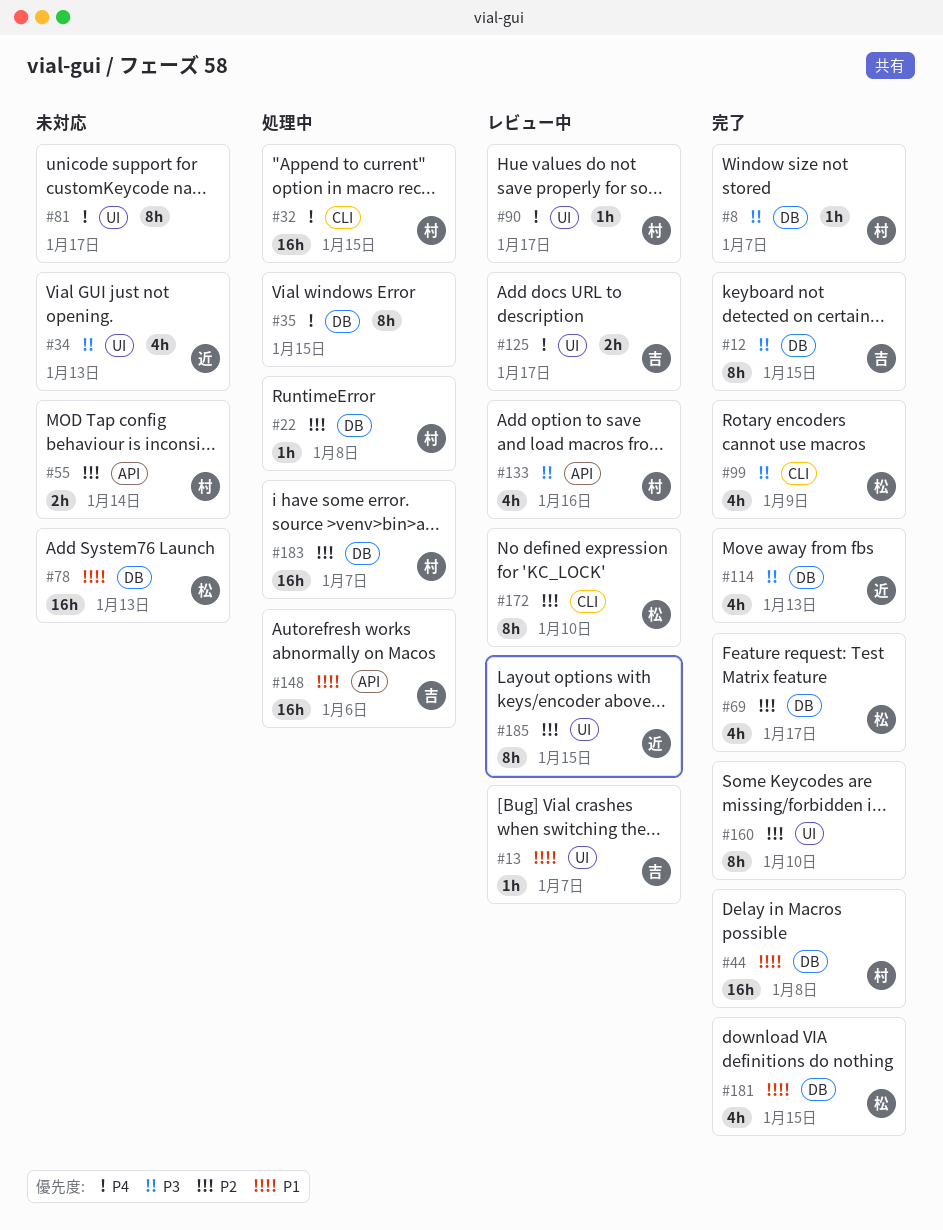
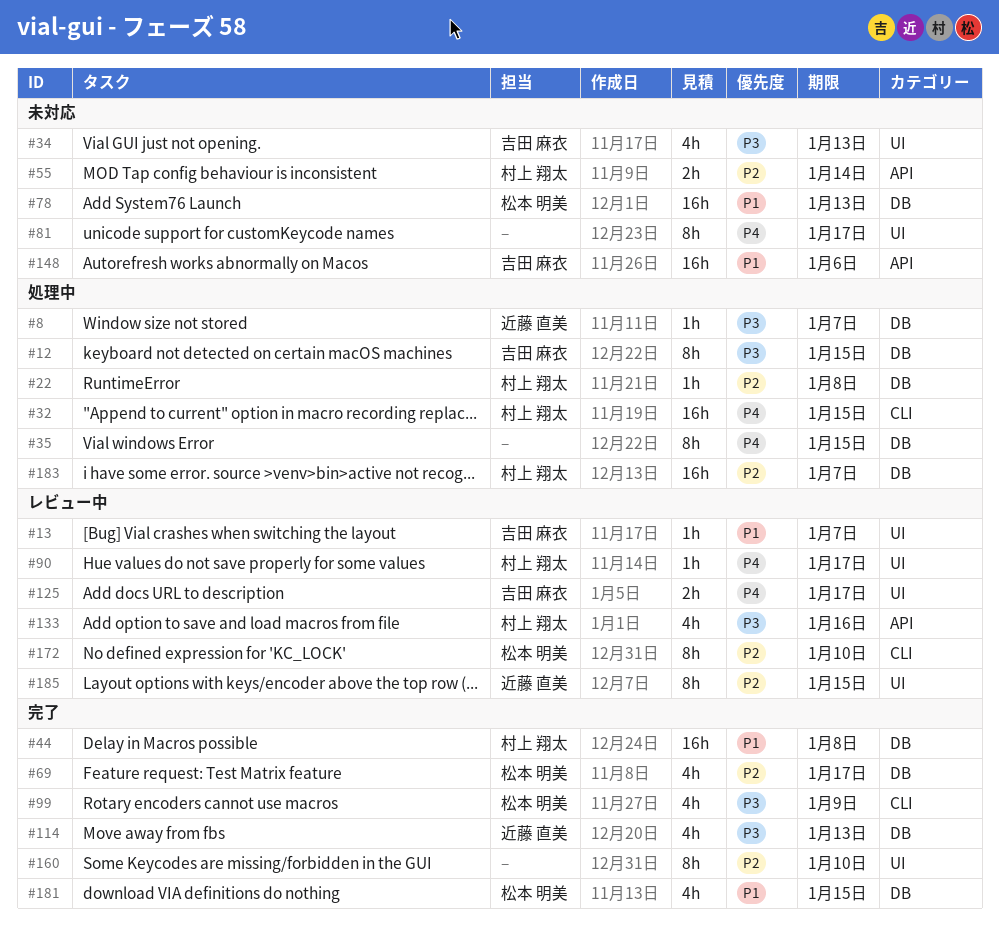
#8, status: 完了 -> 処理中
#8, owner: 村上 翔太 -> 近藤 直美
#12, status: 完了 -> 処理中
#34, owner: 近藤 直美 -> 吉田 麻衣
#148, status: 処理中 -> 未対応

